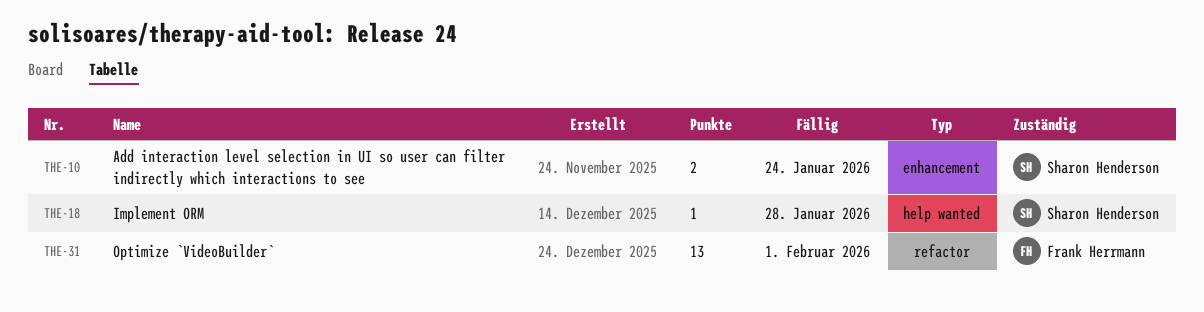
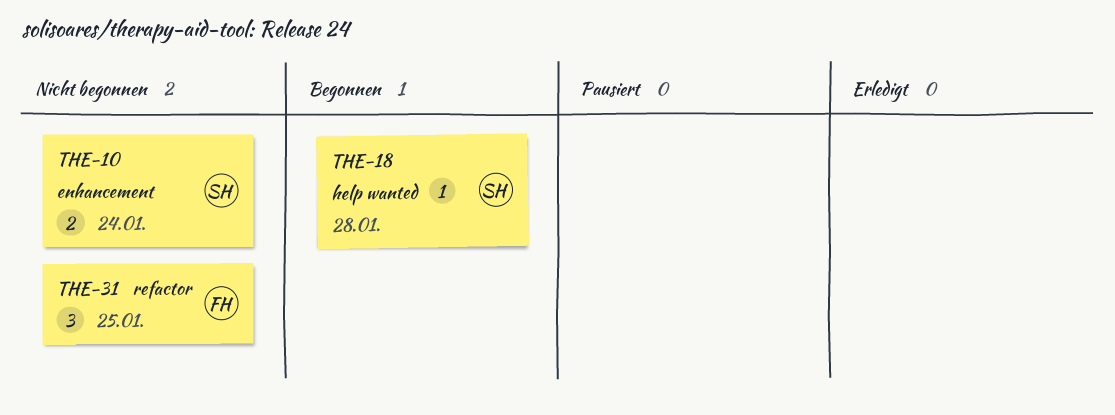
THE-31, estimate: 13 -> 3
THE-31, due: Feb 1 -> Jan 25

